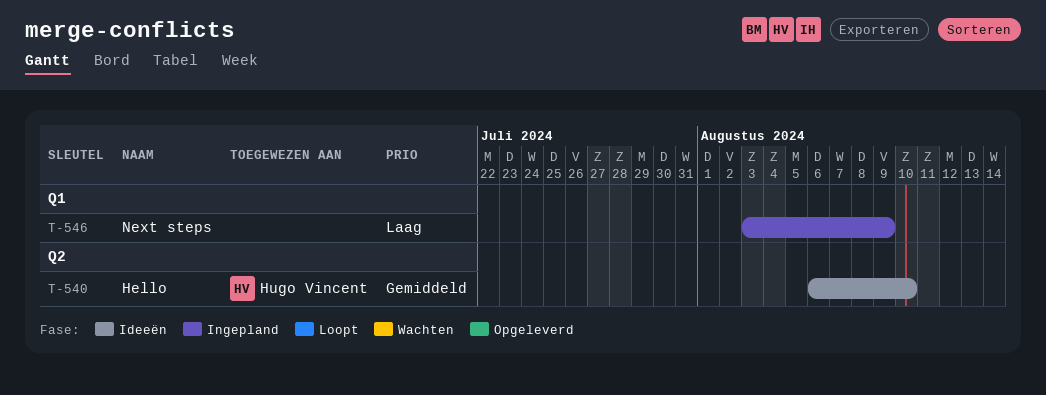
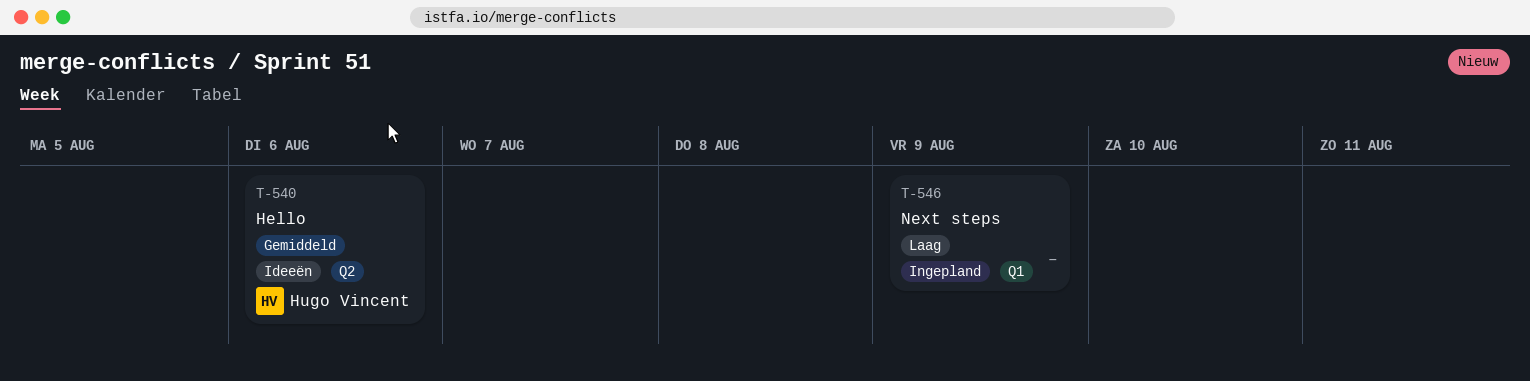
T-540, due: Aug 10 -> Aug 6

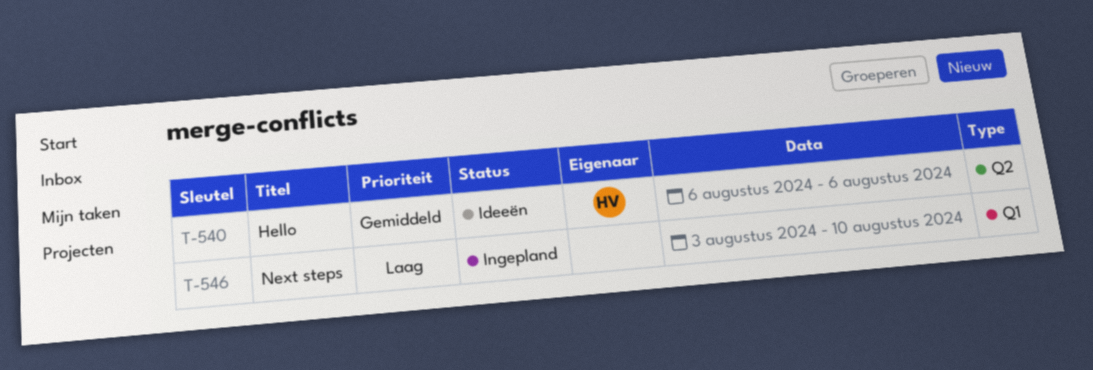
T-546, due: Aug 9 -> Aug 10

